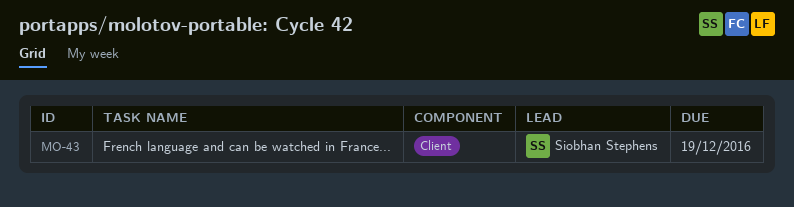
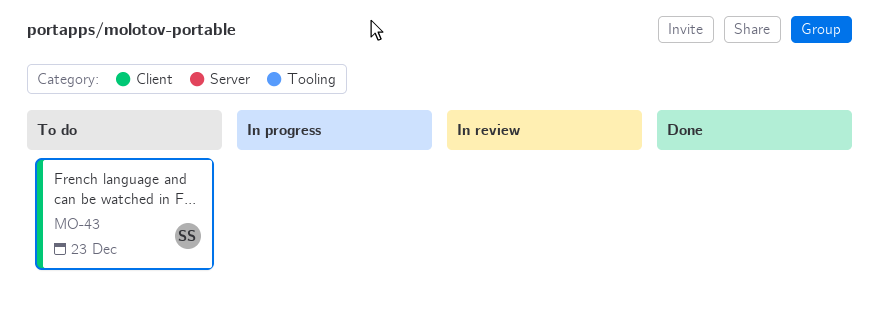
MO-43, due: Dec 19 -> Dec 23

